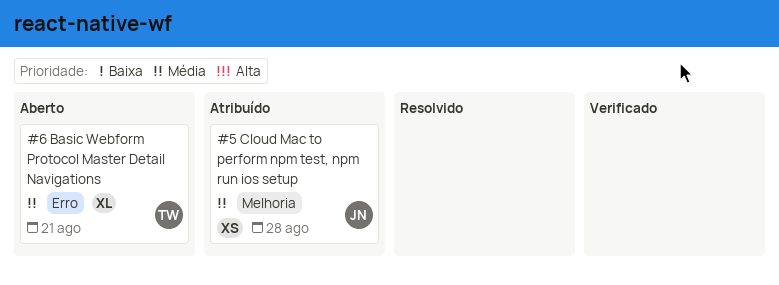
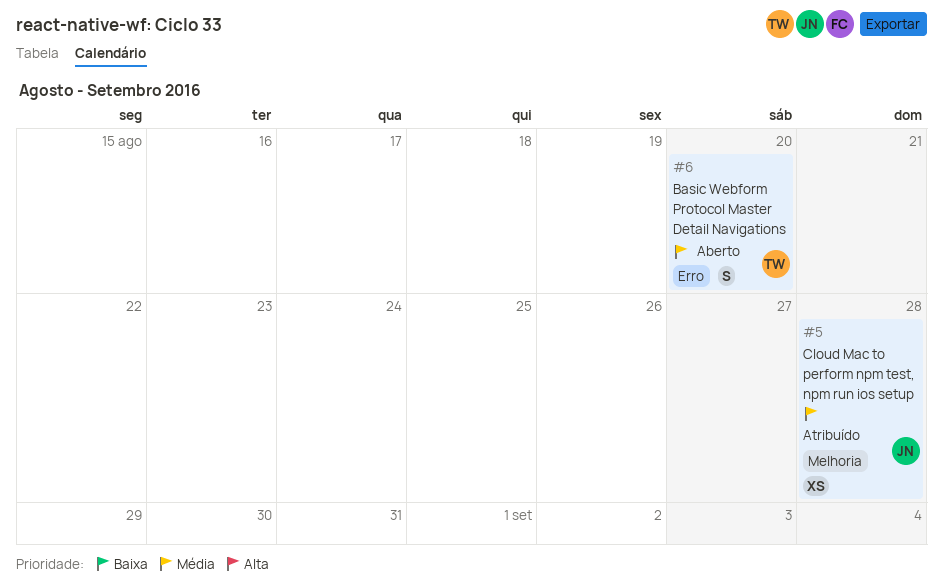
#6, estimate: XL -> S
#6, due: Aug 21 -> Aug 20

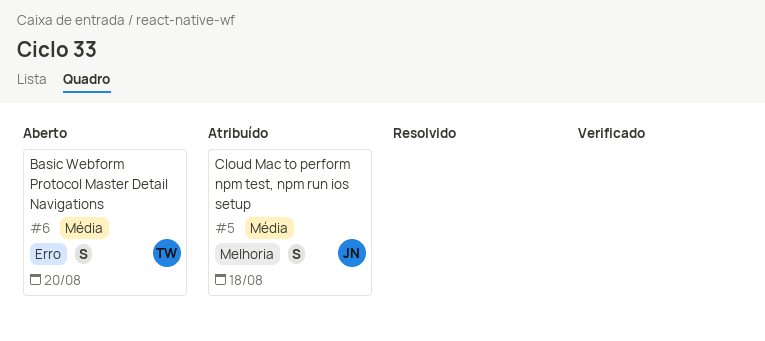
#5, estimate: XS -> S
#5, due: Aug 28 -> Aug 18

